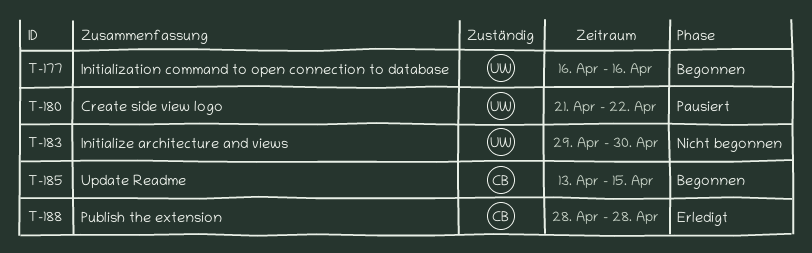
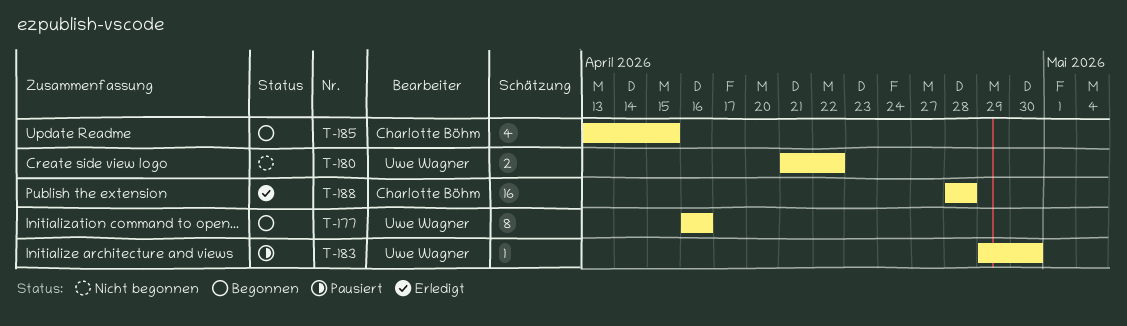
T-180, status: Pausiert -> Nicht begonnen
T-183, status: Nicht begonnen -> Pausiert

